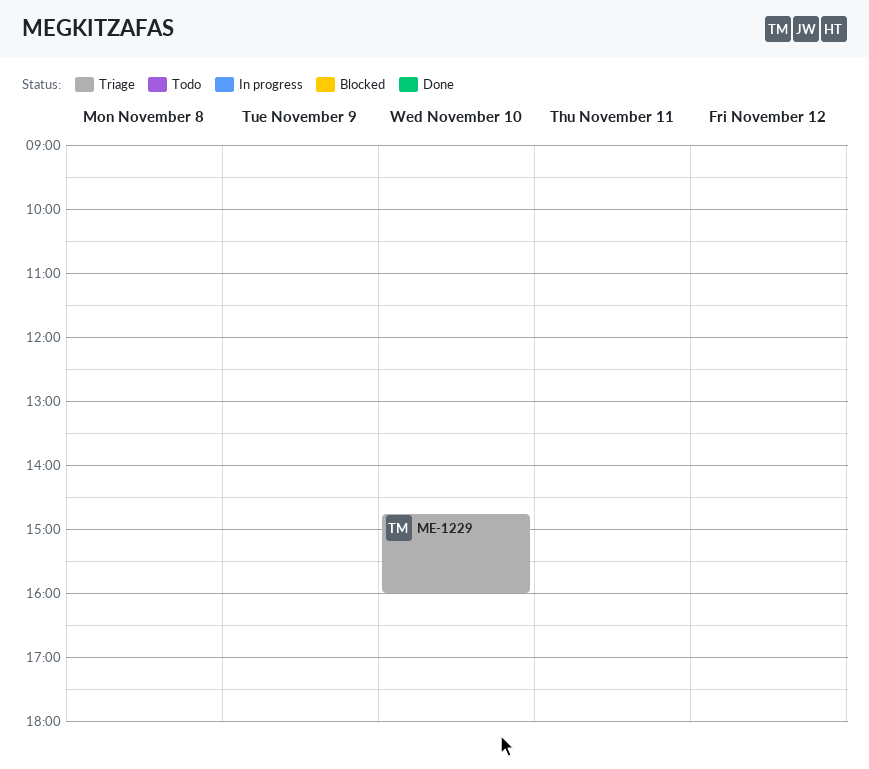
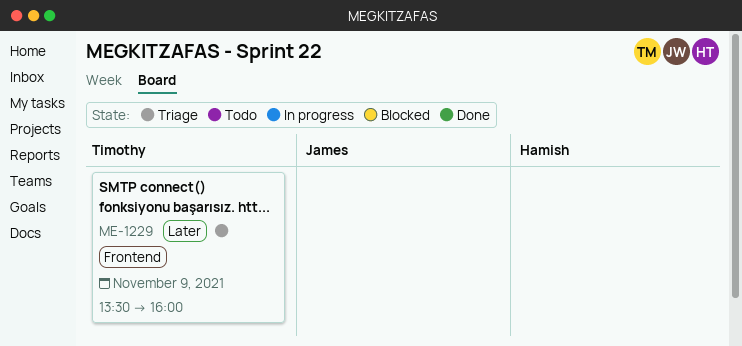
ME-1229, day: Nov 10 -> Nov 9
ME-1229, begins: 14:45 -> 13:30

